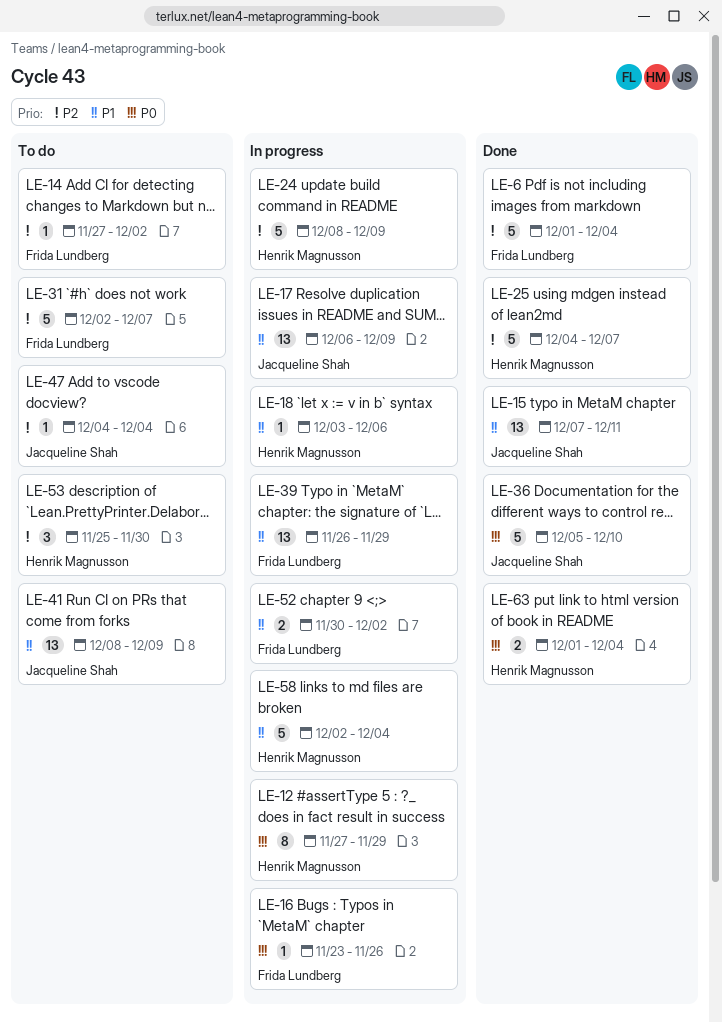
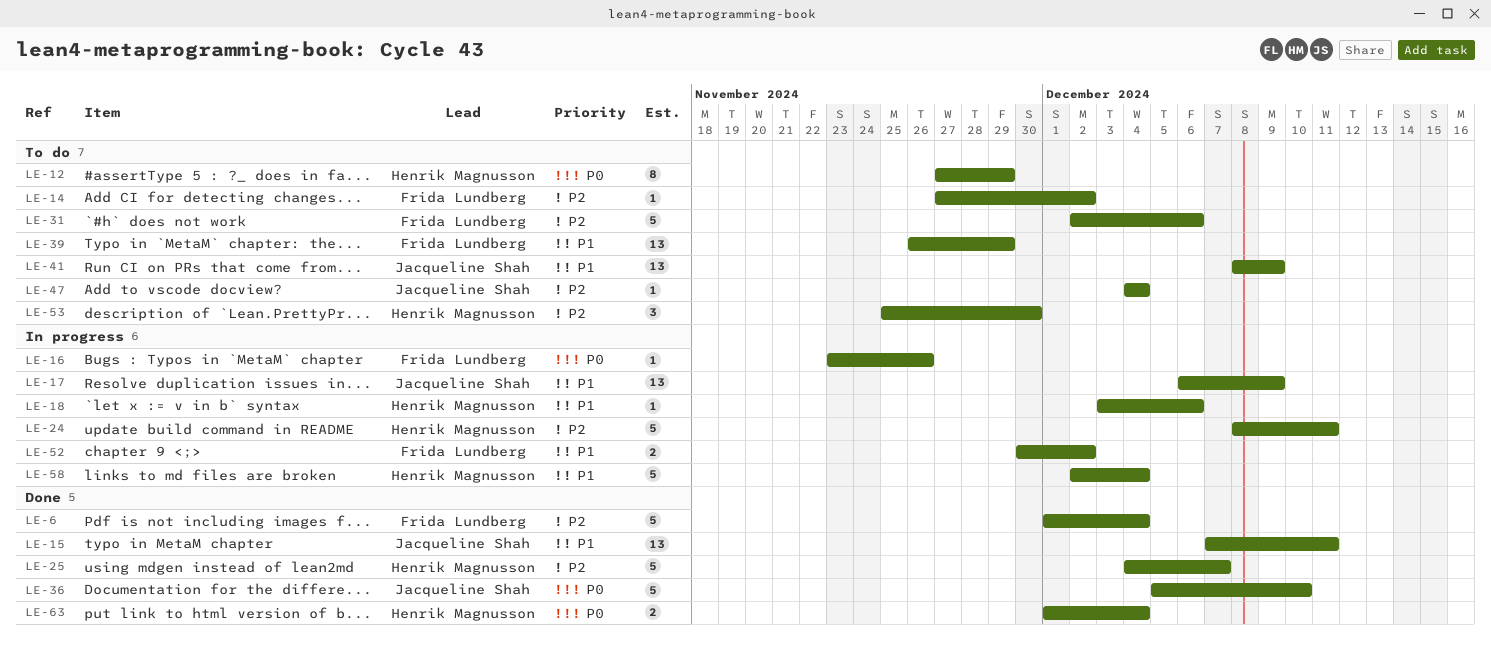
LE-12, status: In progress -> To do
LE-24, due: Dec 9 -> Dec 11
LE-31, due: Dec 7 -> Dec 6
LE-39, status: In progress -> To do

